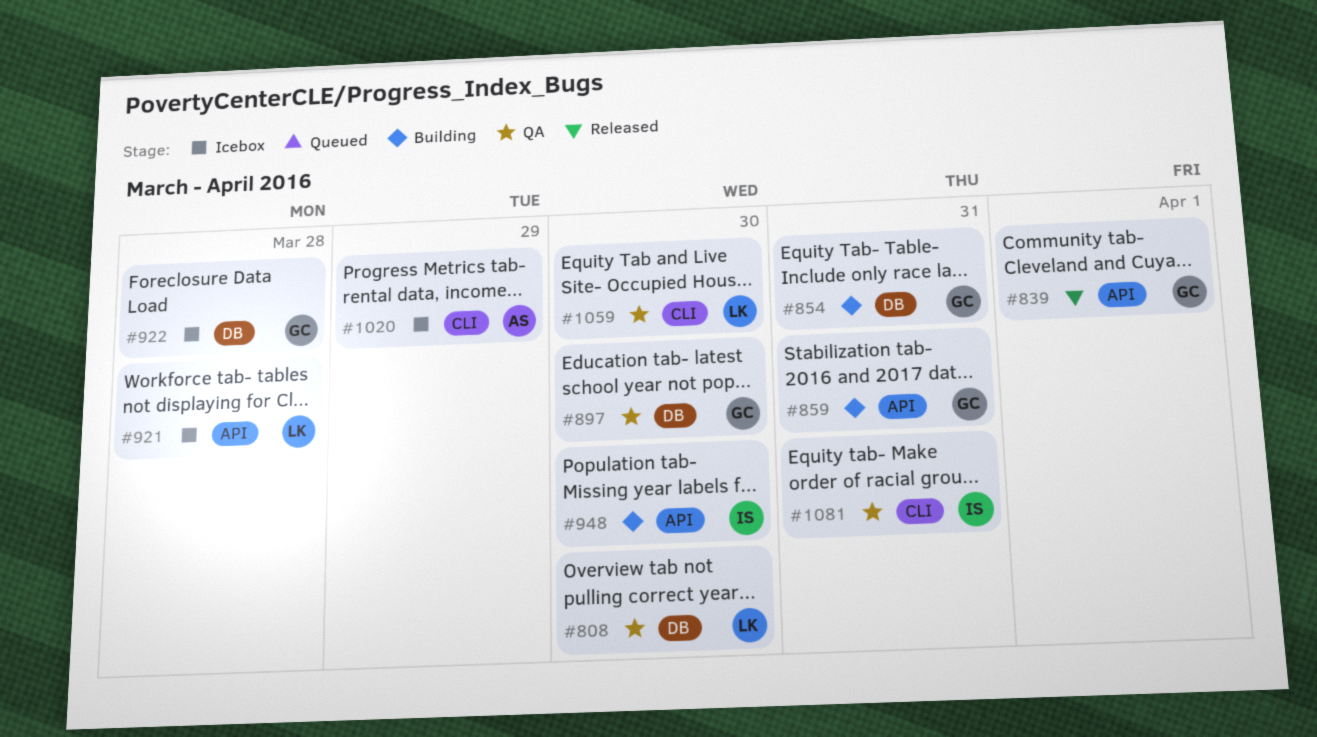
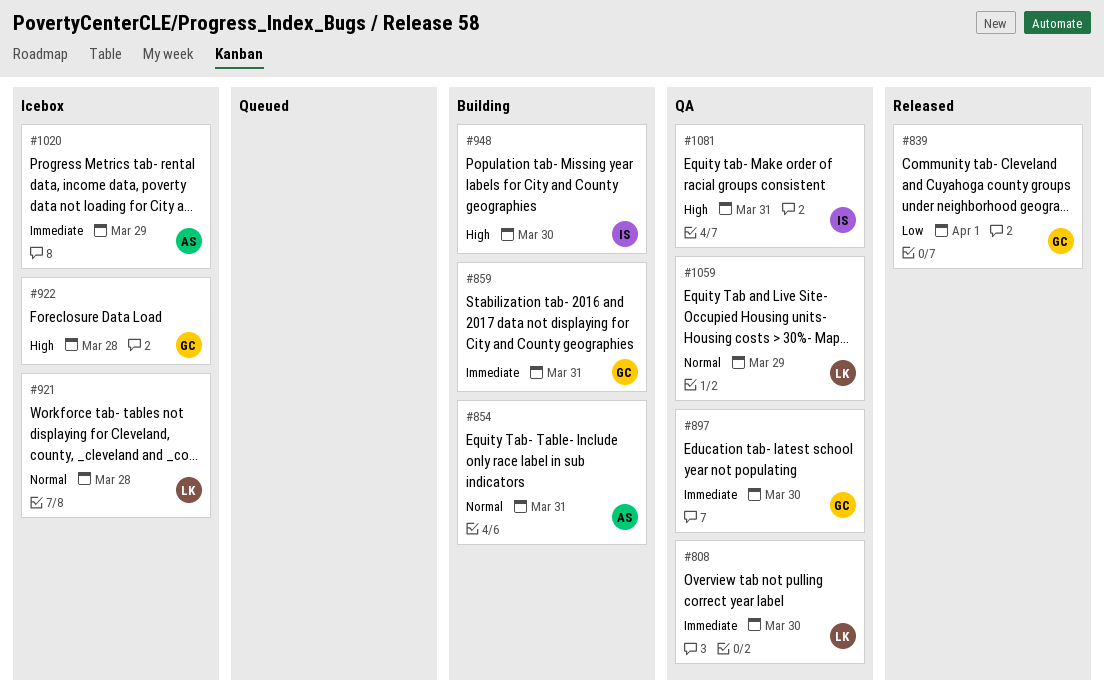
#854, owner: GC -> AS
#1059, day: Mar 30 -> Mar 29

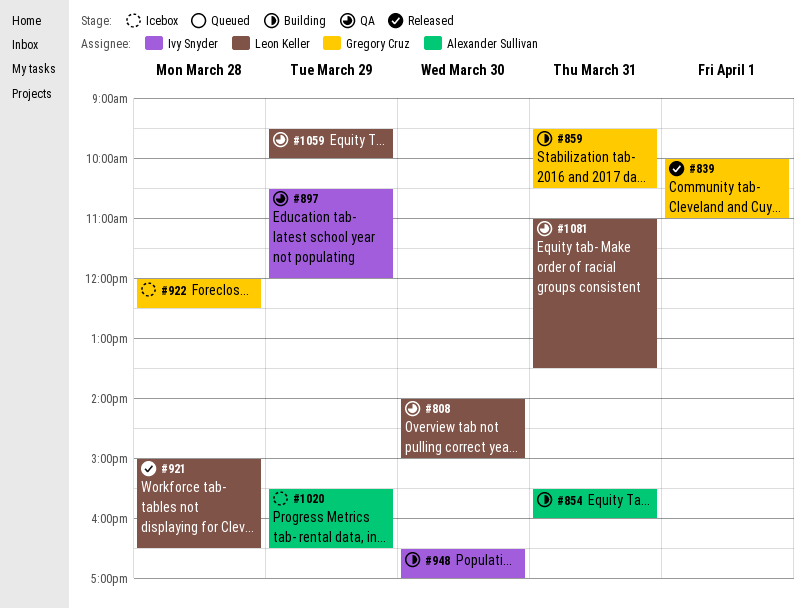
#897, owner: Gregory Cruz -> Ivy Snyder
#897, day: Mar 30 -> Mar 29
#921, status: Icebox -> Released
#1081, owner: Ivy Snyder -> Leon Keller

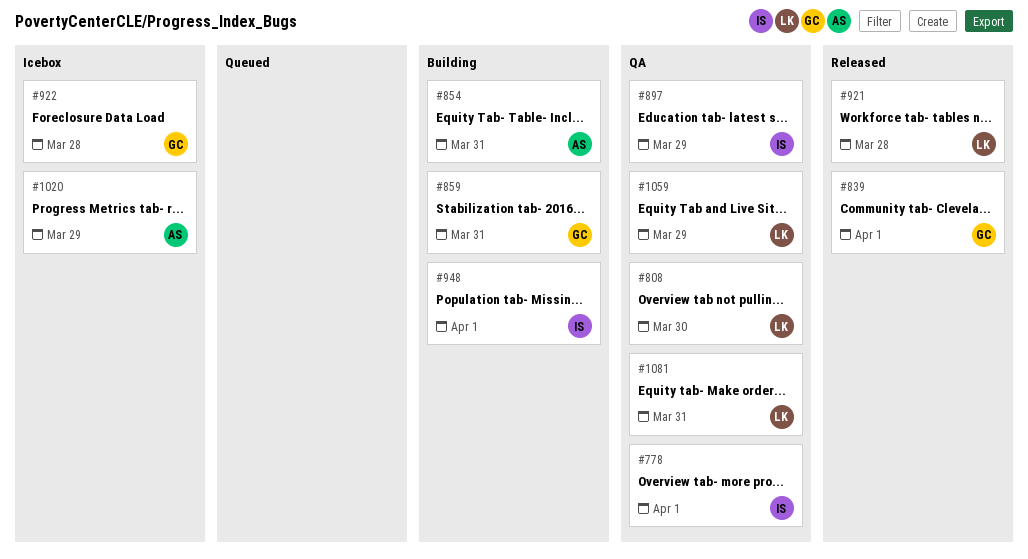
#778: none -> present
#948, day: Mar 30 -> Apr 1

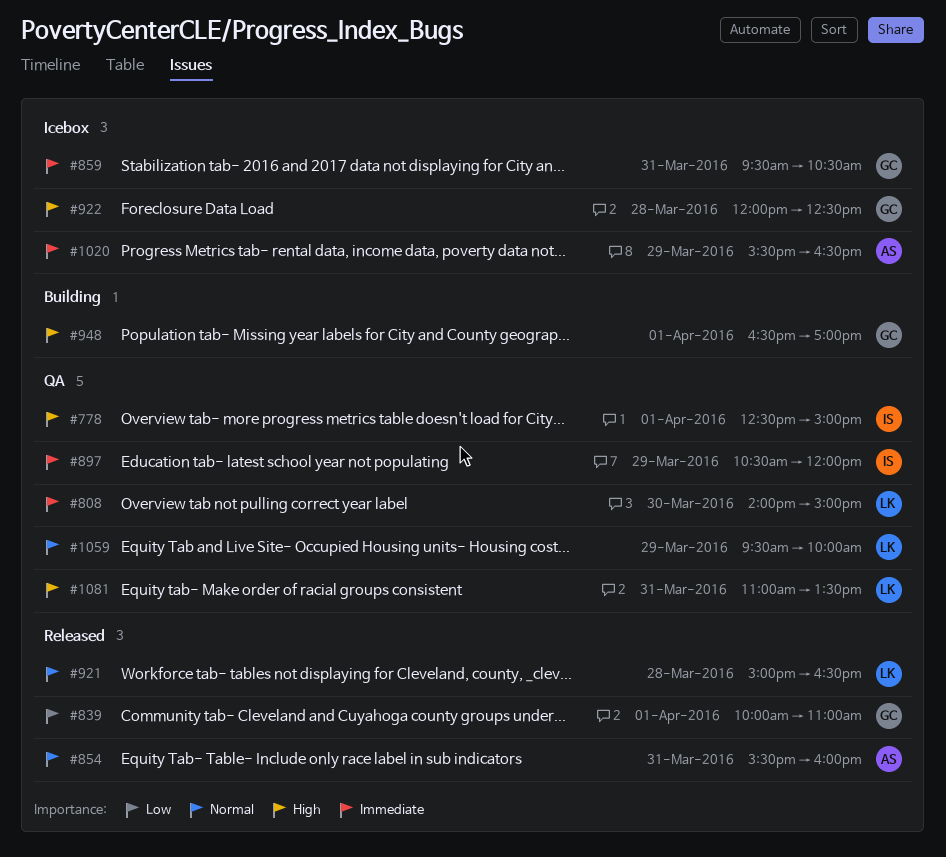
#854, status: Building -> Released
#859, status: Building -> Icebox
#948, owner: IS -> GC

